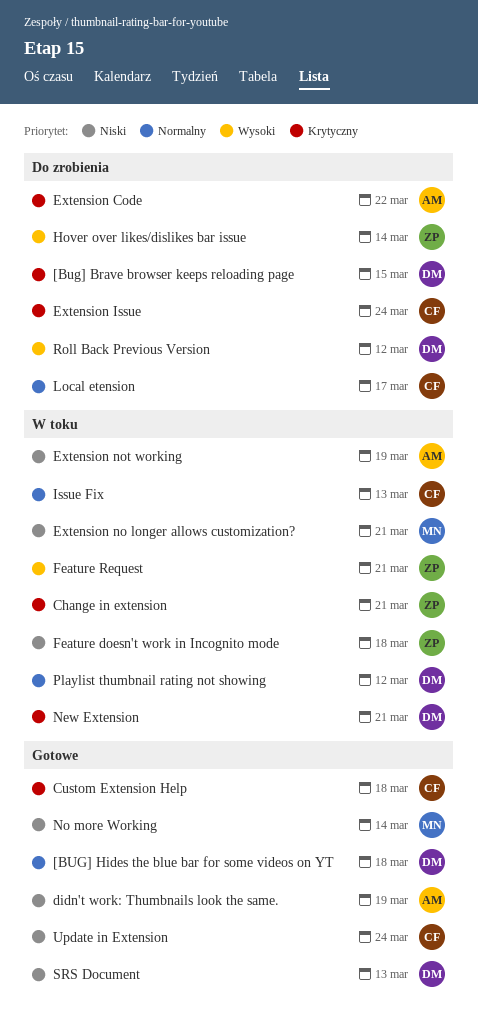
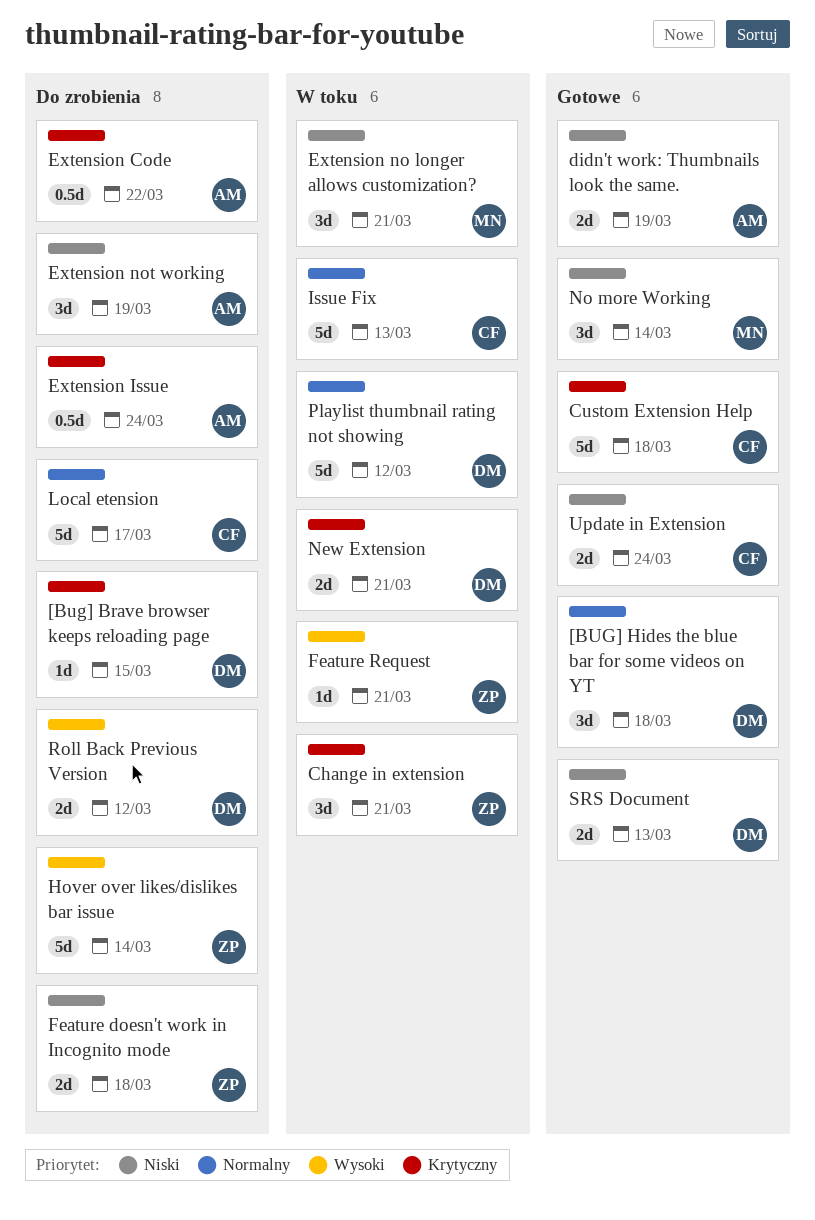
Extension Issue, owner: CF -> AM
Extension not working, status: W toku -> Do zrobienia
Feature doesn't work in Incognito mode, status: W toku -> Do zrobienia

